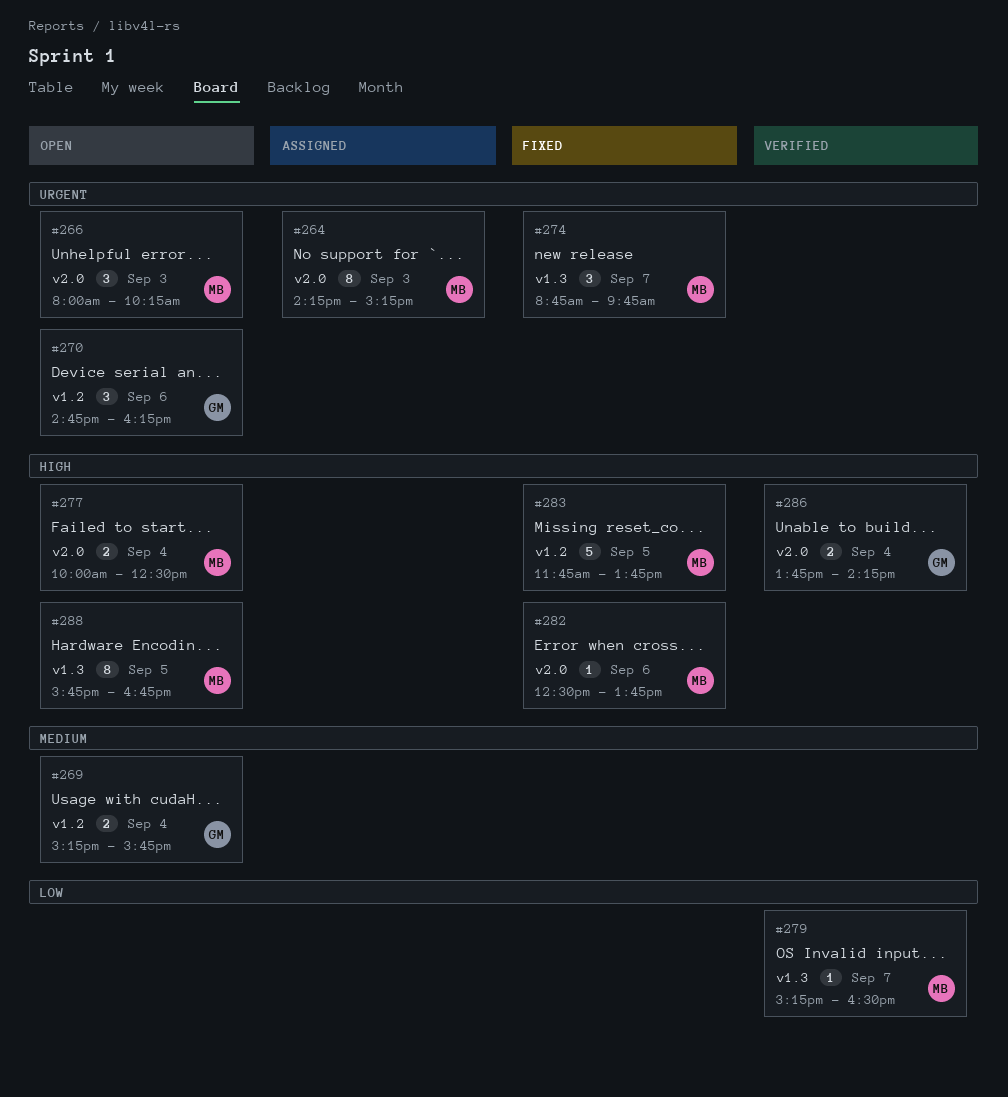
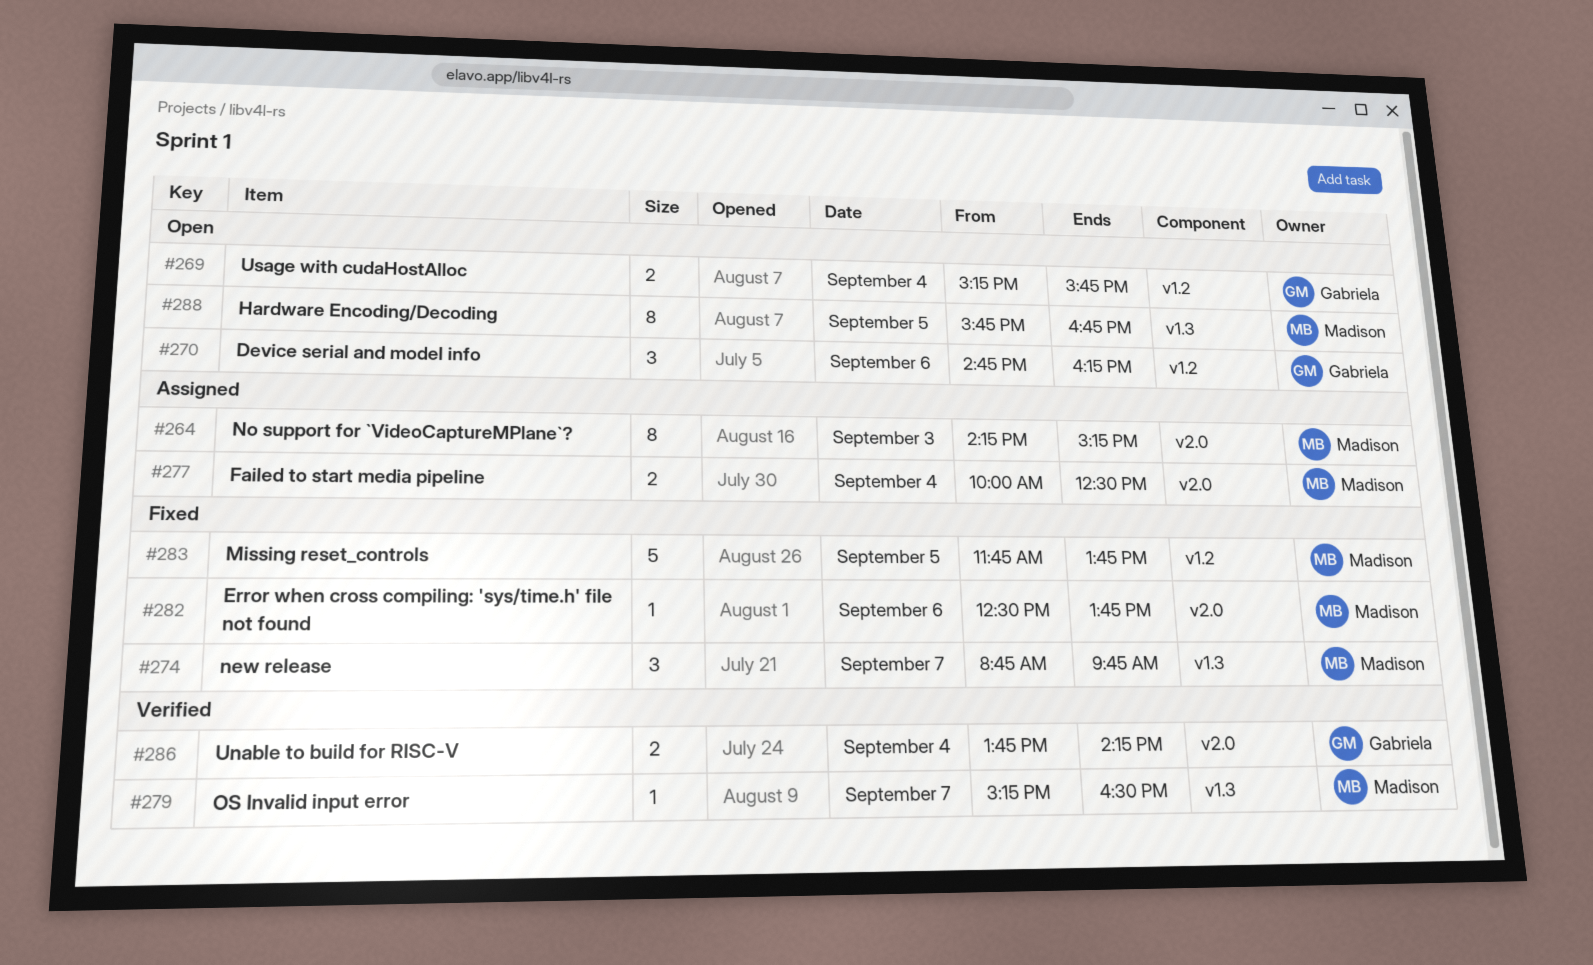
#266: present -> none
#277, status: Open -> Assigned

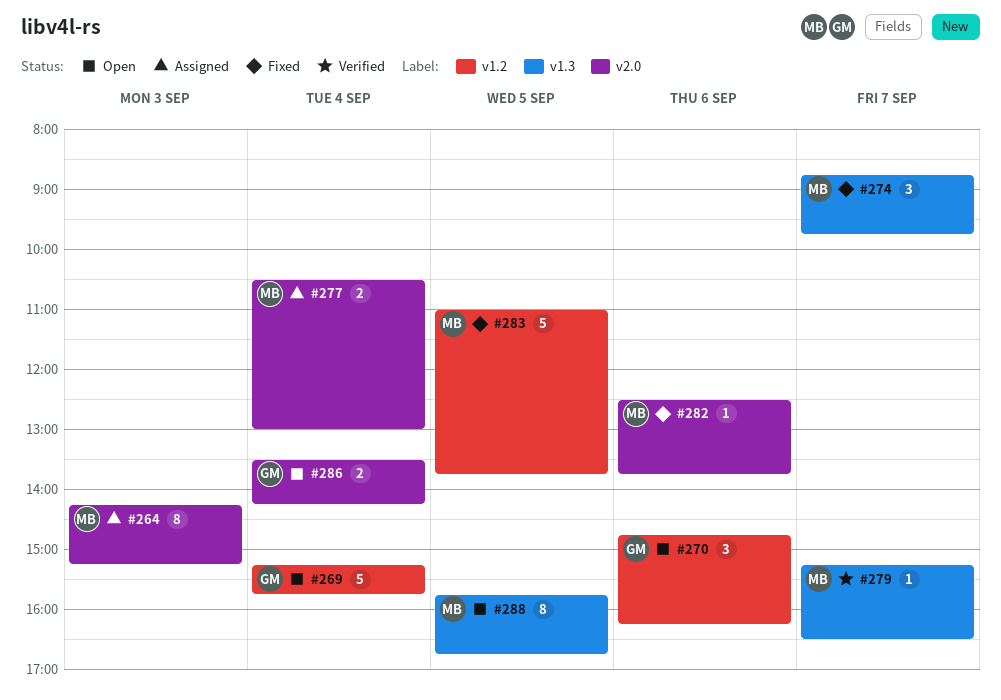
#269, estimate: 2 -> 5
#277, begins: 10:00 -> 10:30
#277, ends: 12:30 -> 13:00
#283, begins: 11:45 -> 11:00
#286, status: Verified -> Open
#286, begins: 13:45 -> 13:30

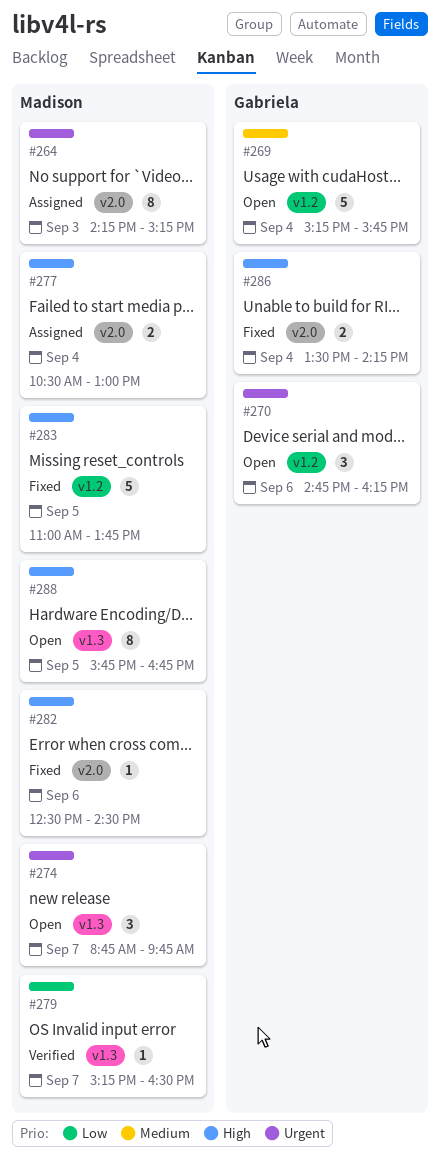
#274, status: Fixed -> Open
#282, ends: 13:45 -> 14:30
#286, status: Open -> Fixed

